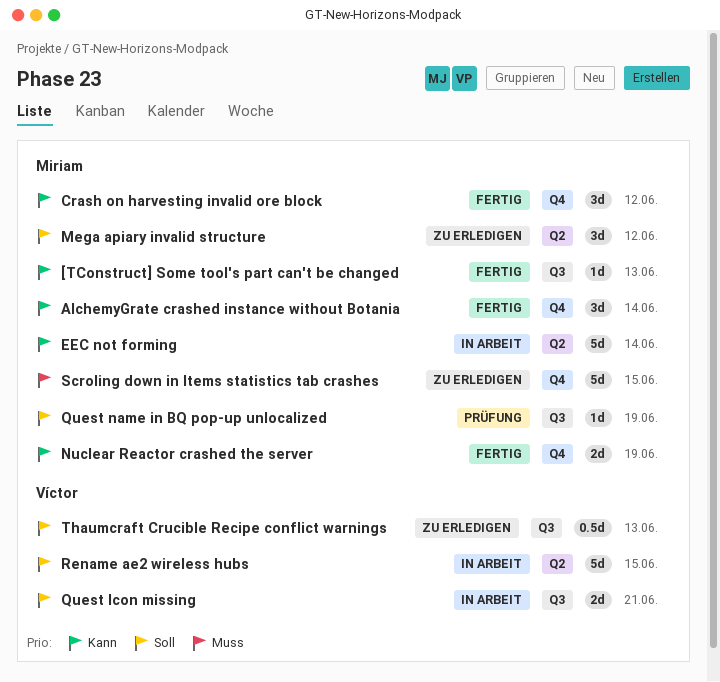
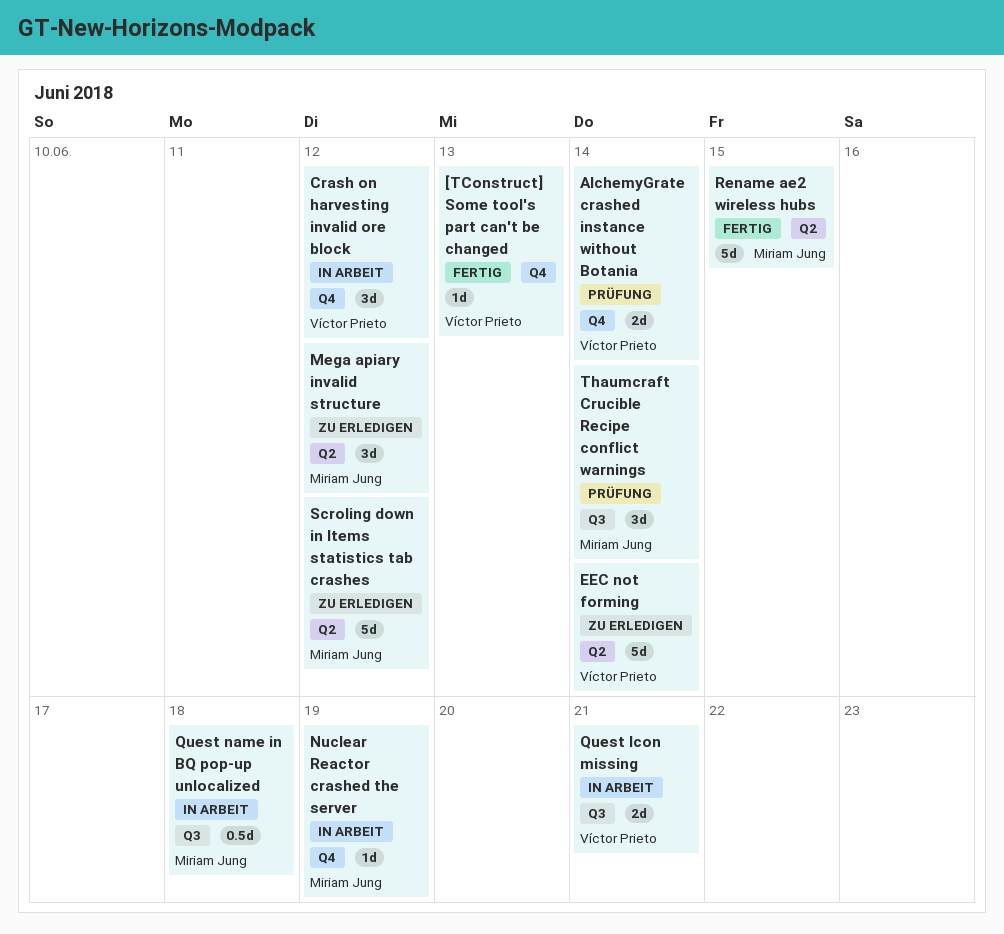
[TConstruct] Some tool's part can't be changed, owner: Miriam Jung -> Víctor Prieto
[TConstruct] Some tool's part can't be changed, label: Q3 -> Q4
AlchemyGrate crashed instance without Botania, status: Fertig -> Prüfung
AlchemyGrate crashed instance without Botania, owner: Miriam Jung -> Víctor Prieto
AlchemyGrate crashed instance without Botania, estimate: 3d -> 2d
Crash on harvesting invalid ore block, status: Fertig -> In Arbeit
Crash on harvesting invalid ore block, owner: Miriam Jung -> Víctor Prieto
EEC not forming, status: In Arbeit -> Zu erledigen
EEC not forming, owner: Miriam Jung -> Víctor Prieto
Nuclear Reactor crashed the server, status: Fertig -> In Arbeit
Nuclear Reactor crashed the server, estimate: 2d -> 1d
Quest name in BQ pop-up unlocalized, status: Prüfung -> In Arbeit
Quest name in BQ pop-up unlocalized, estimate: 1d -> 0.5d
Quest name in BQ pop-up unlocalized, due: Jun 19 -> Jun 18
Rename ae2 wireless hubs, status: In Arbeit -> Fertig
Rename ae2 wireless hubs, owner: Víctor Prieto -> Miriam Jung
Scroling down in Items statistics tab crashes, label: Q4 -> Q2
Scroling down in Items statistics tab crashes, due: Jun 15 -> Jun 12
Thaumcraft Crucible Recipe conflict warnings, status: Zu erledigen -> Prüfung
Thaumcraft Crucible Recipe conflict warnings, owner: Víctor Prieto -> Miriam Jung
Thaumcraft Crucible Recipe conflict warnings, estimate: 0.5d -> 3d
Thaumcraft Crucible Recipe conflict warnings, due: Jun 13 -> Jun 14

